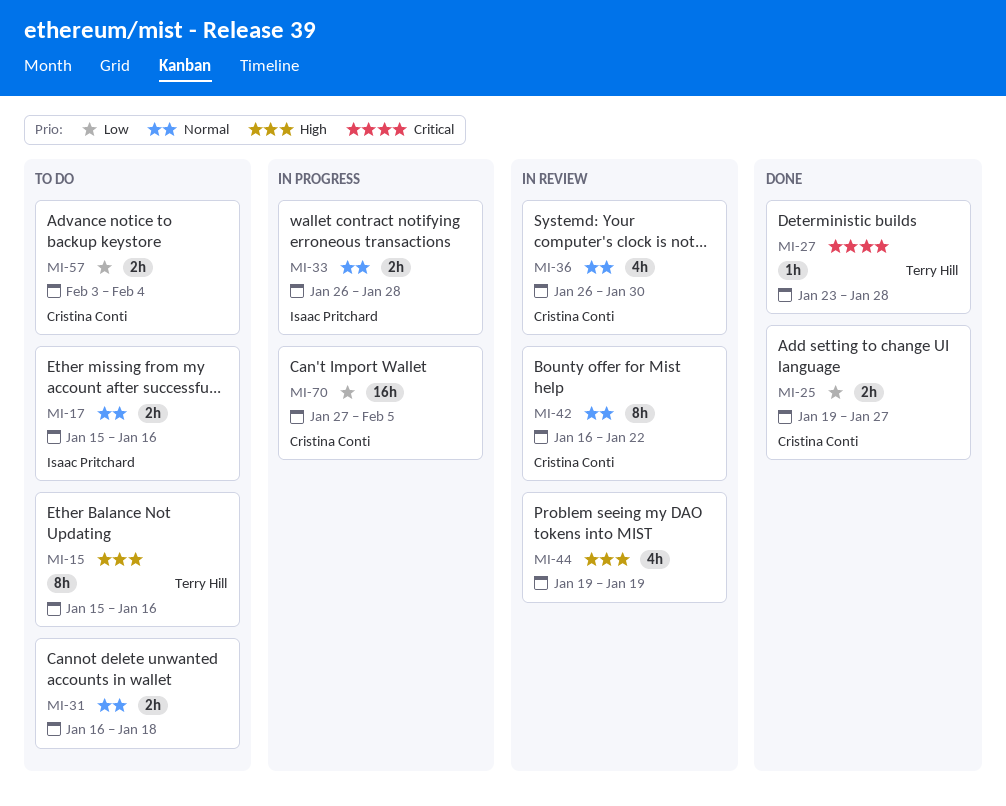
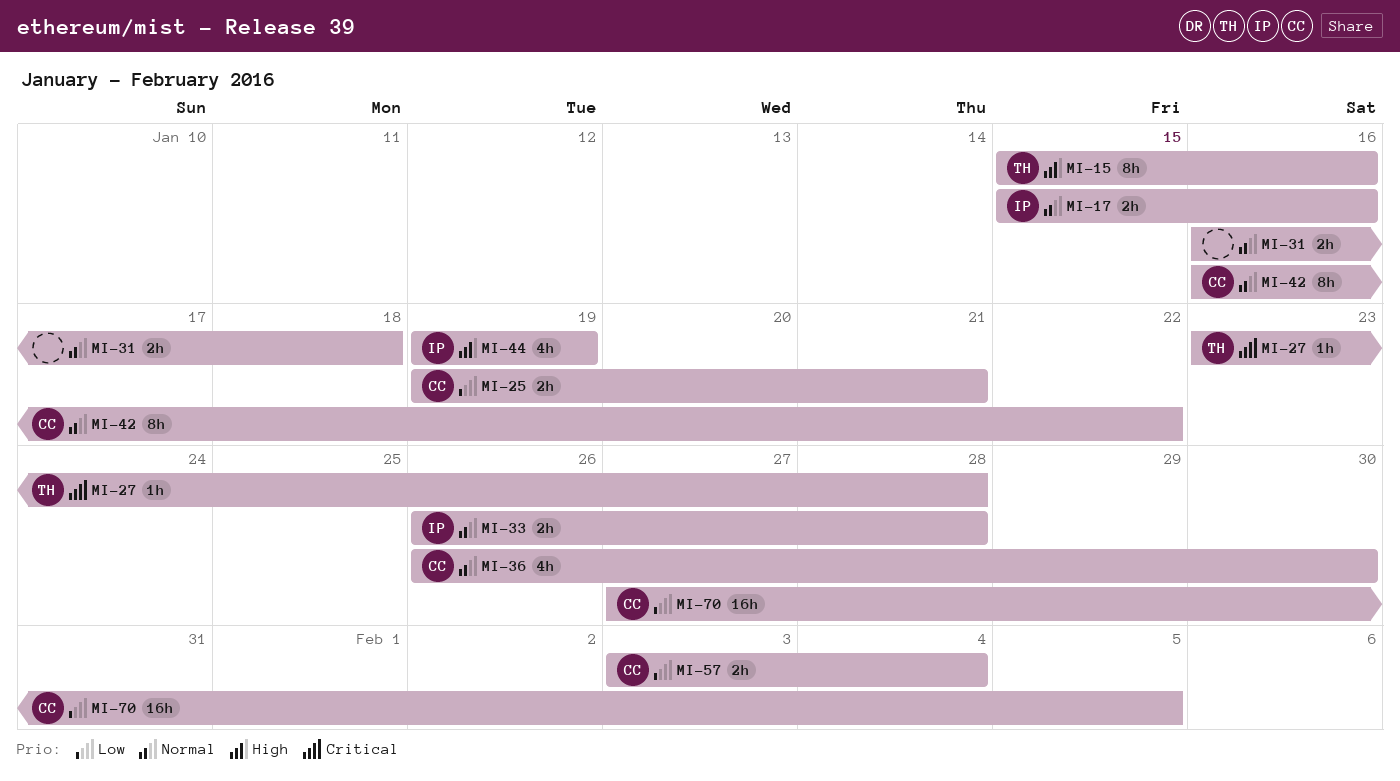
MI-25, due: Jan 27 -> Jan 21
MI-44, owner: none -> Isaac Pritchard

